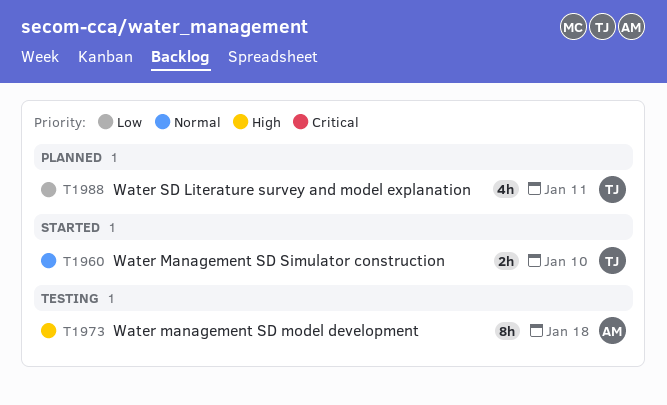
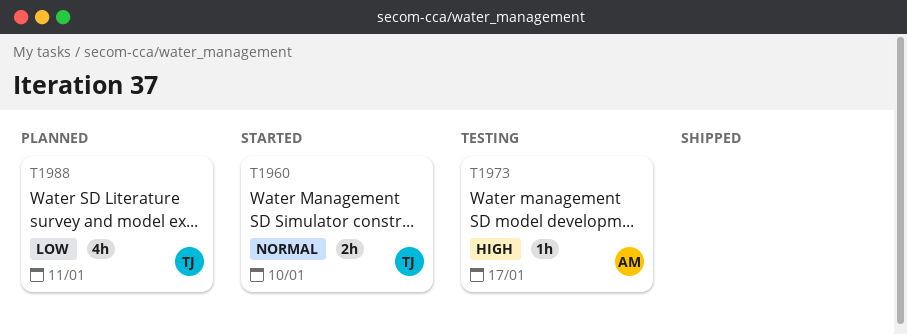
T1973, estimate: 8h -> 1h
T1973, due: Jan 18 -> Jan 17

